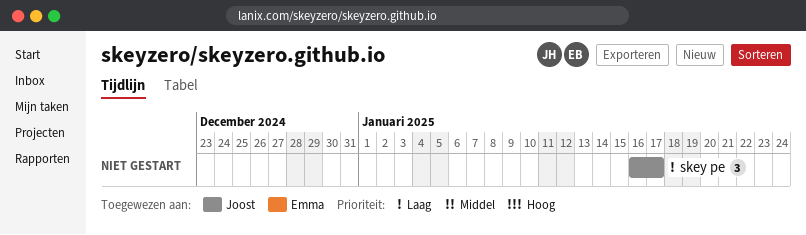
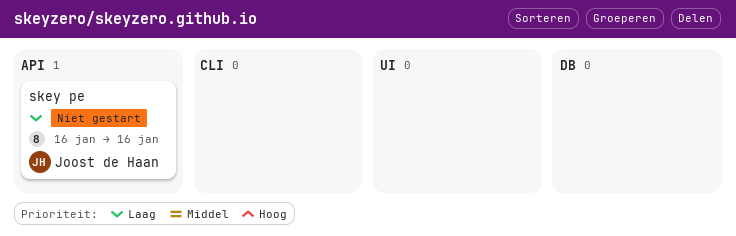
skey pe, estimate: 3 -> 8
skey pe, due: Jan 17 -> Jan 16

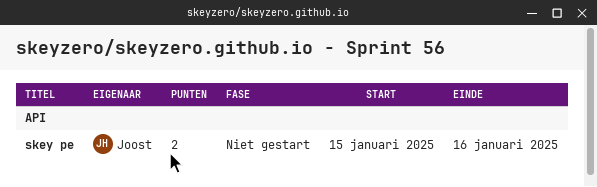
skey pe, estimate: 8 -> 2
skey pe, start: Jan 16 -> Jan 15

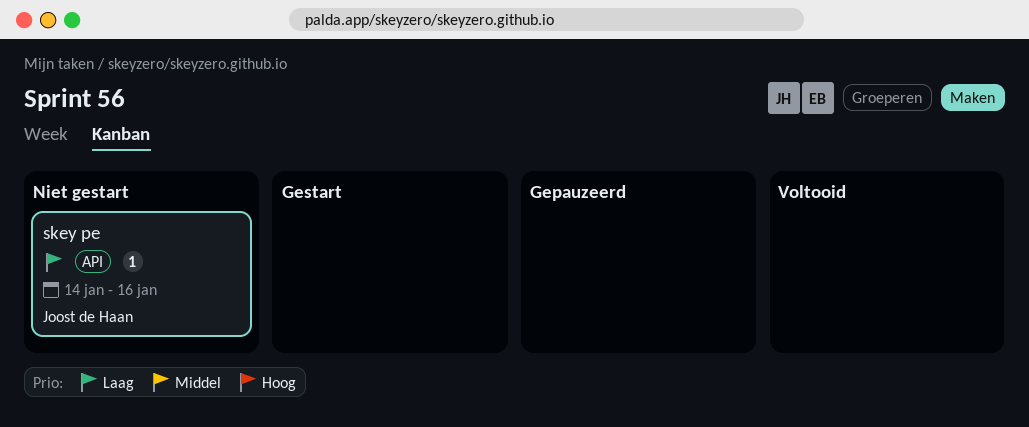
skey pe, estimate: 2 -> 1
skey pe, start: Jan 15 -> Jan 14

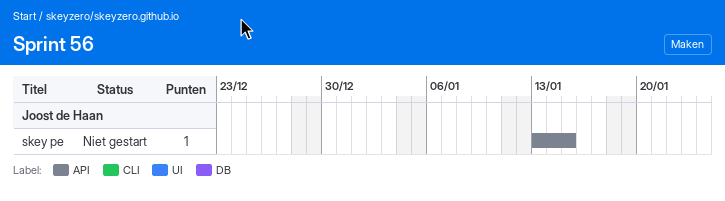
skey pe, start: Jan 14 -> Jan 13
skey pe, due: Jan 16 -> Jan 15

